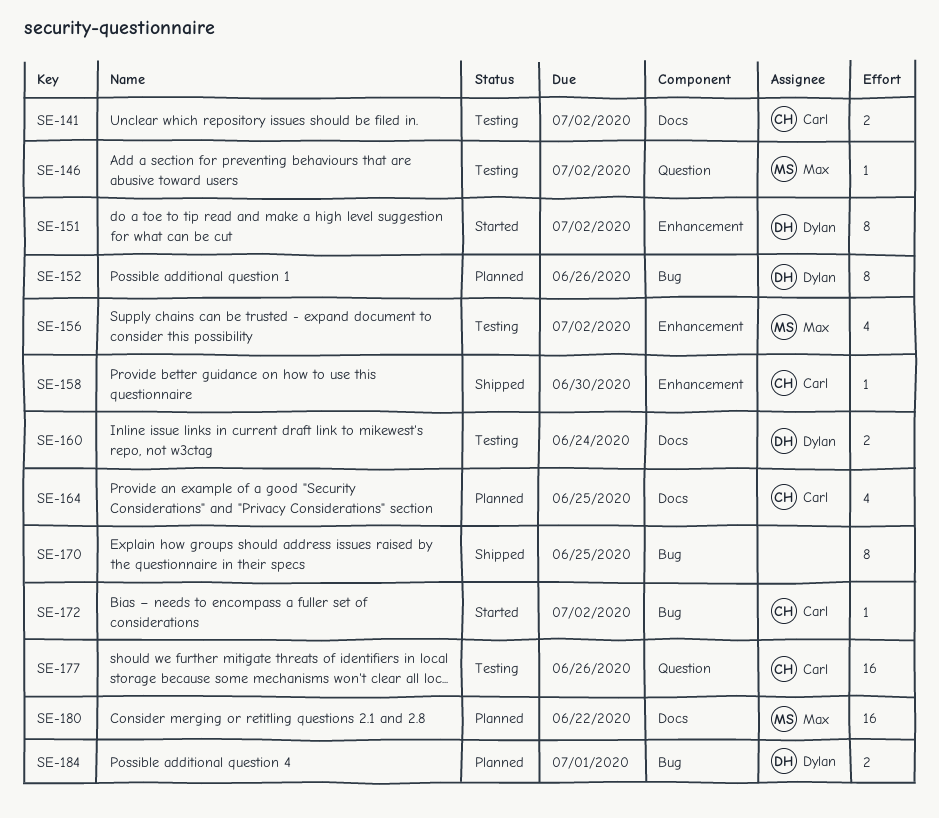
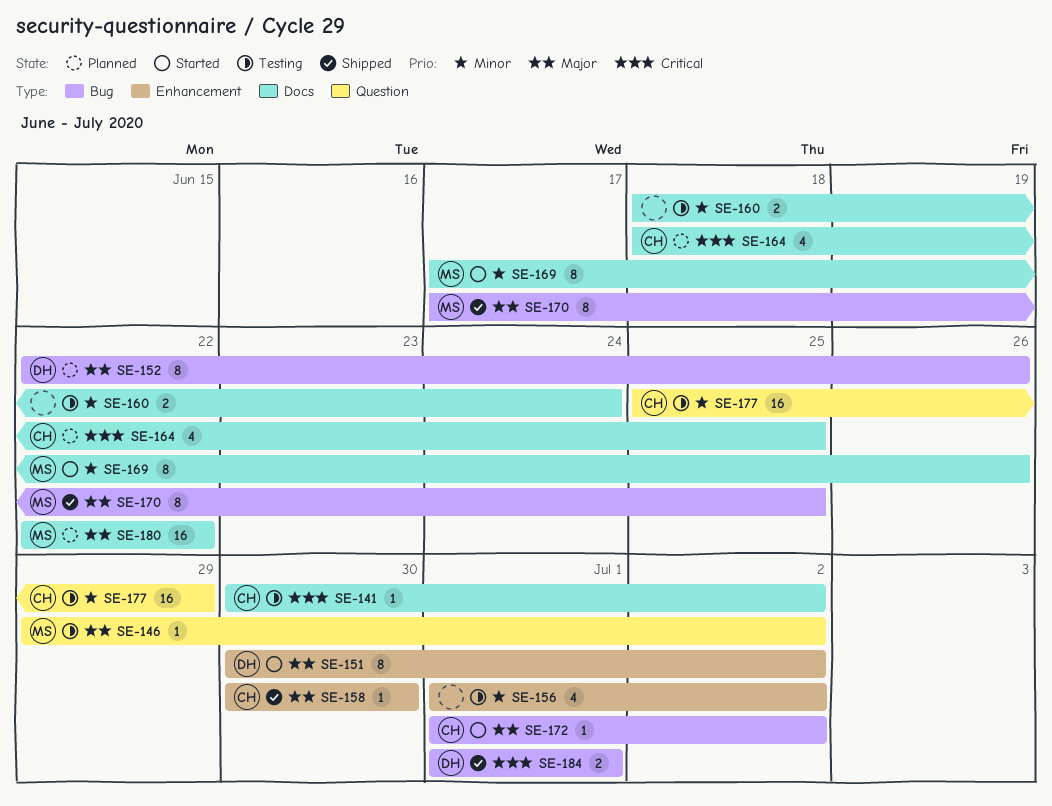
SE-141, estimate: 2 -> 1
SE-156, owner: Max -> none
SE-160, owner: Dylan -> none
SE-169: none -> present
SE-170, owner: none -> Max
SE-177, due: Jun 26 -> Jun 29
SE-184, status: Planned -> Shipped

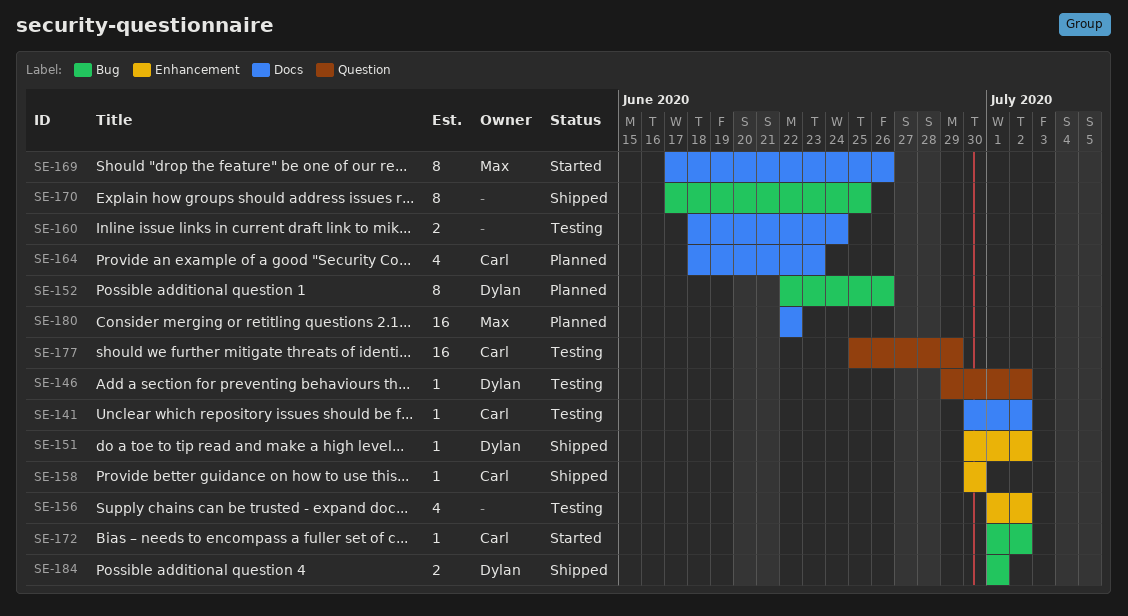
SE-146, owner: Max -> Dylan
SE-151, status: Started -> Shipped
SE-151, estimate: 8 -> 1
SE-164, due: Jun 25 -> Jun 23
SE-170, owner: Max -> none

